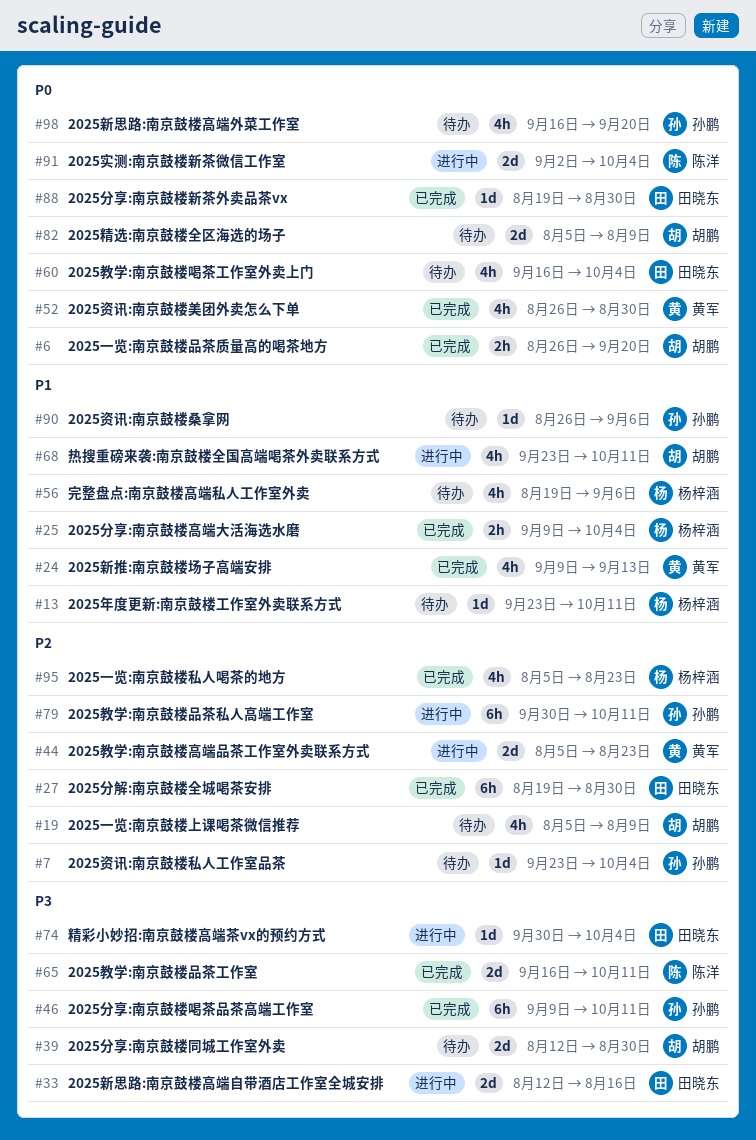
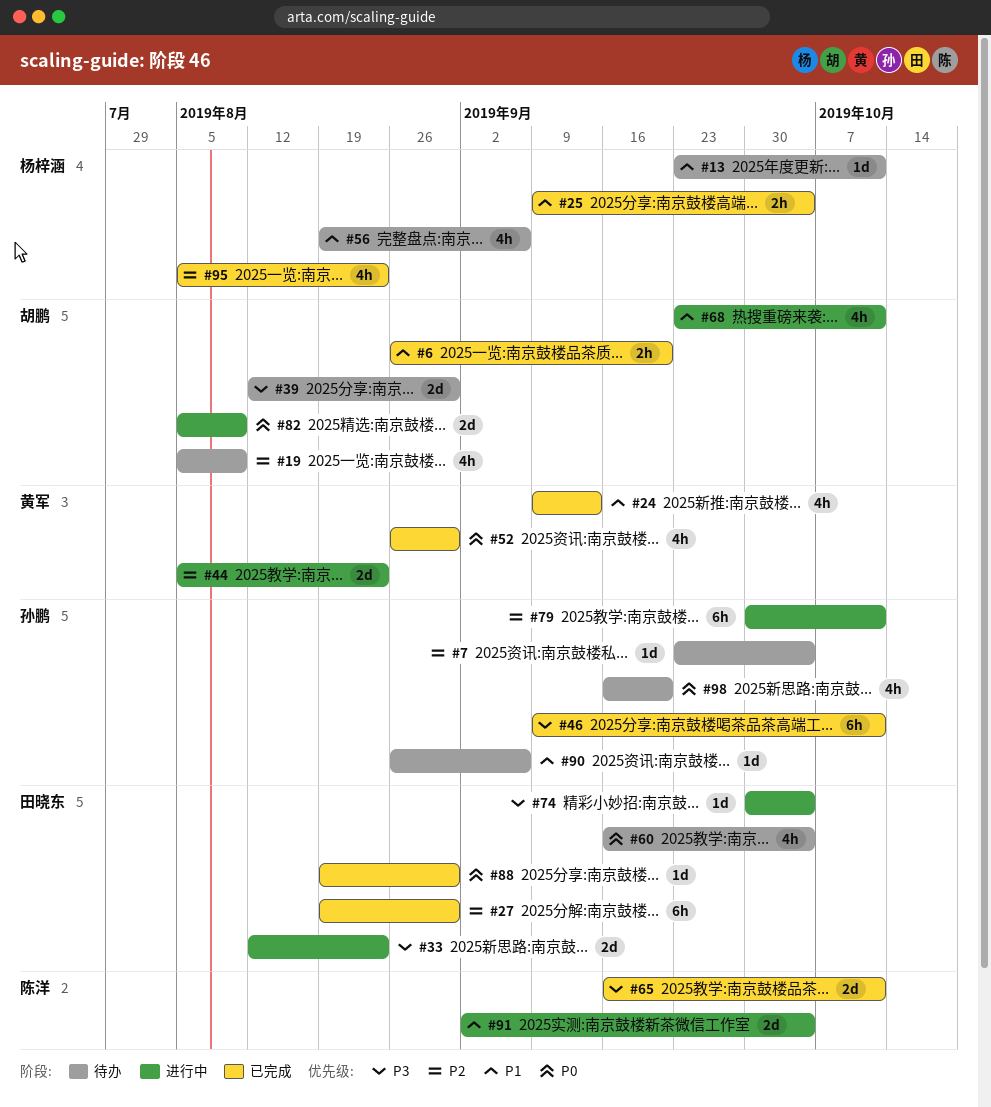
#6, priority: P0 -> P1
#33, due: Aug 16 -> Aug 23
#82, status: 待办 -> 进行中
#91, priority: P0 -> P1

